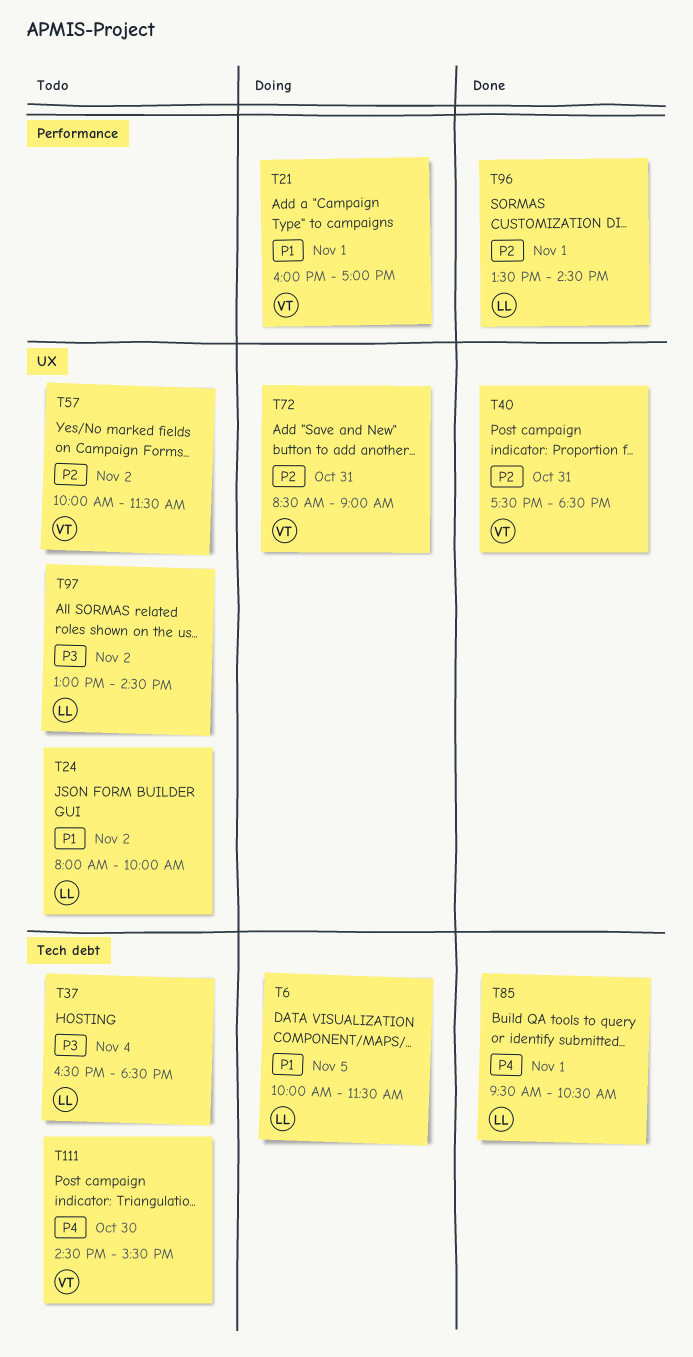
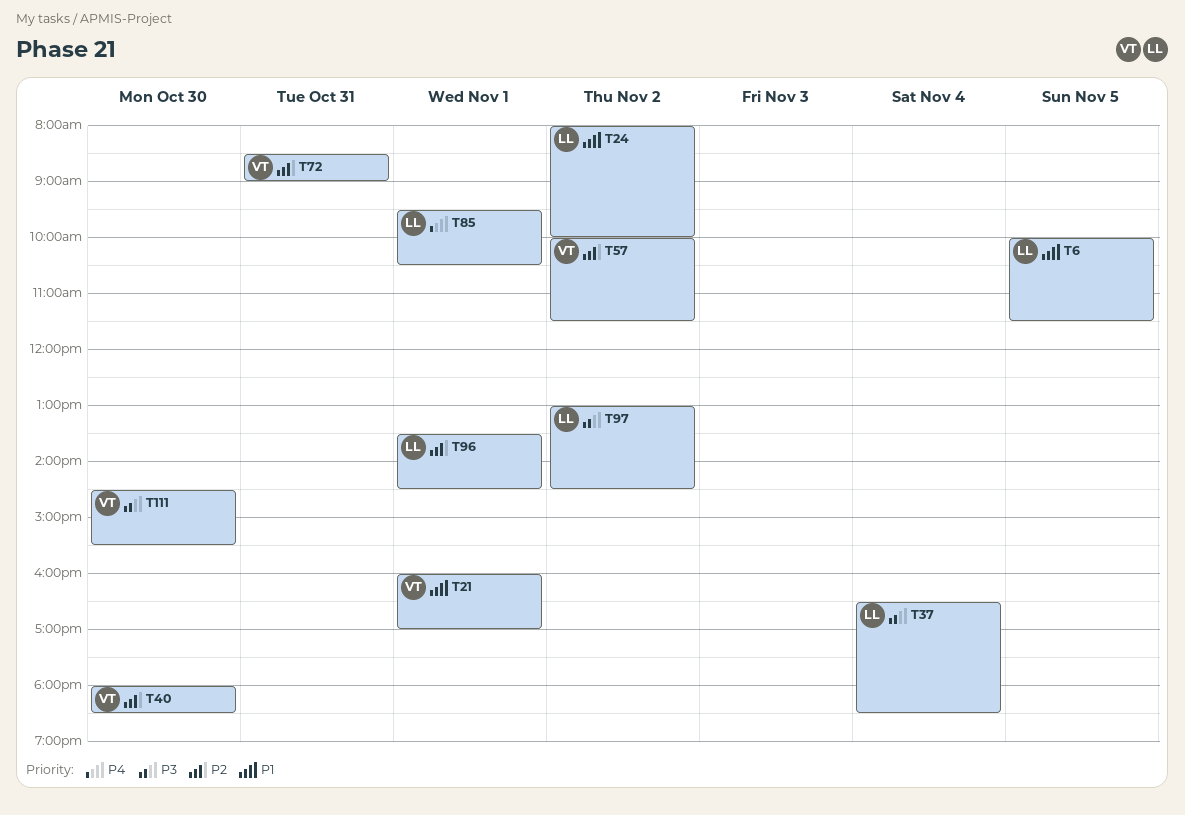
T40, day: Oct 31 -> Oct 30
T40, begins: 17:30 -> 18:00
T111, priority: P4 -> P3

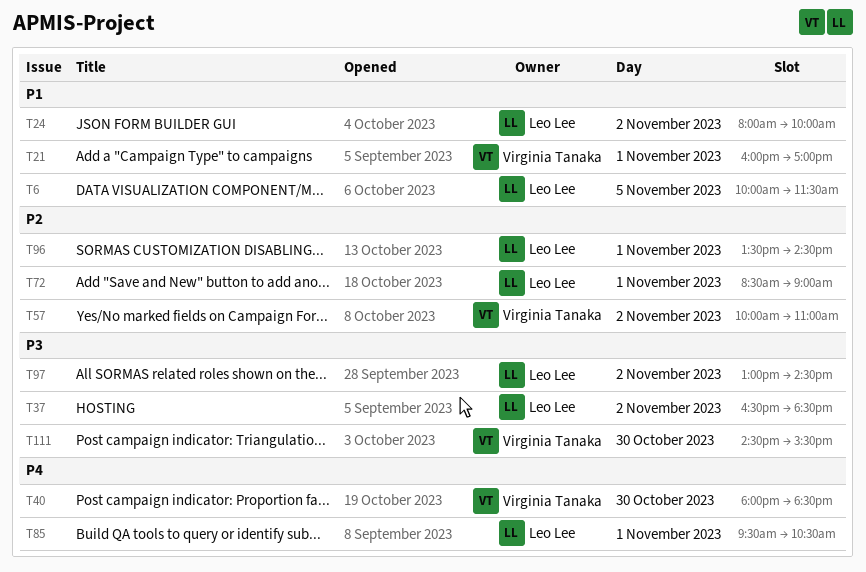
T37, day: Nov 4 -> Nov 2
T40, priority: P2 -> P4
T57, ends: 11:30 -> 11:00
T72, owner: Virginia Tanaka -> Leo Lee
T72, day: Oct 31 -> Nov 1

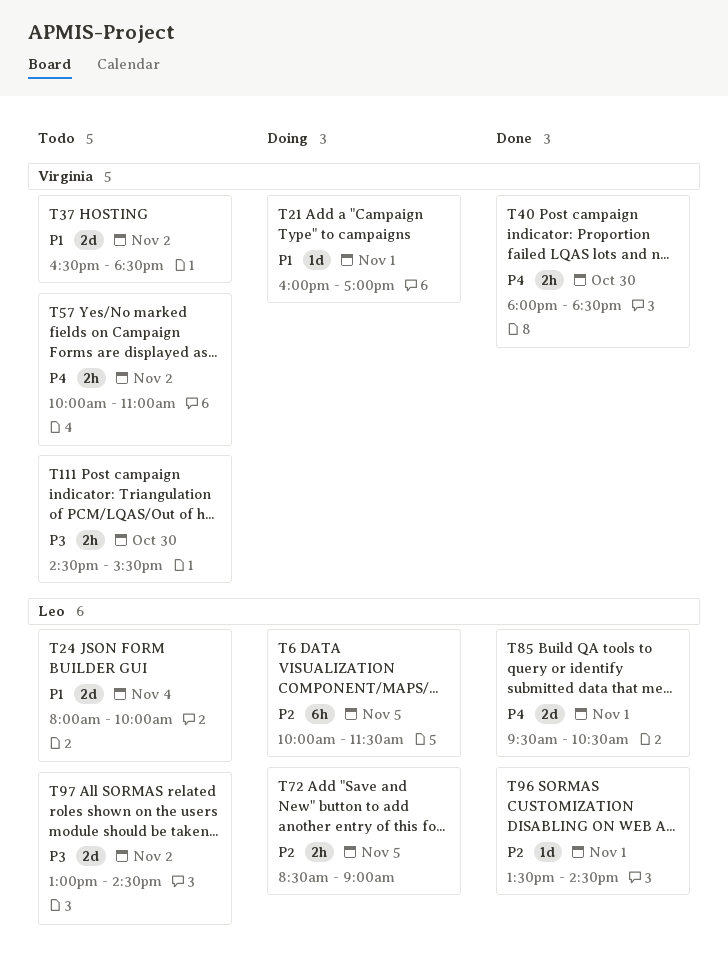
T6, priority: P1 -> P2
T24, day: Nov 2 -> Nov 4
T37, owner: Leo Lee -> Virginia Tanaka
T37, priority: P3 -> P1
T57, priority: P2 -> P4
T72, day: Nov 1 -> Nov 5

